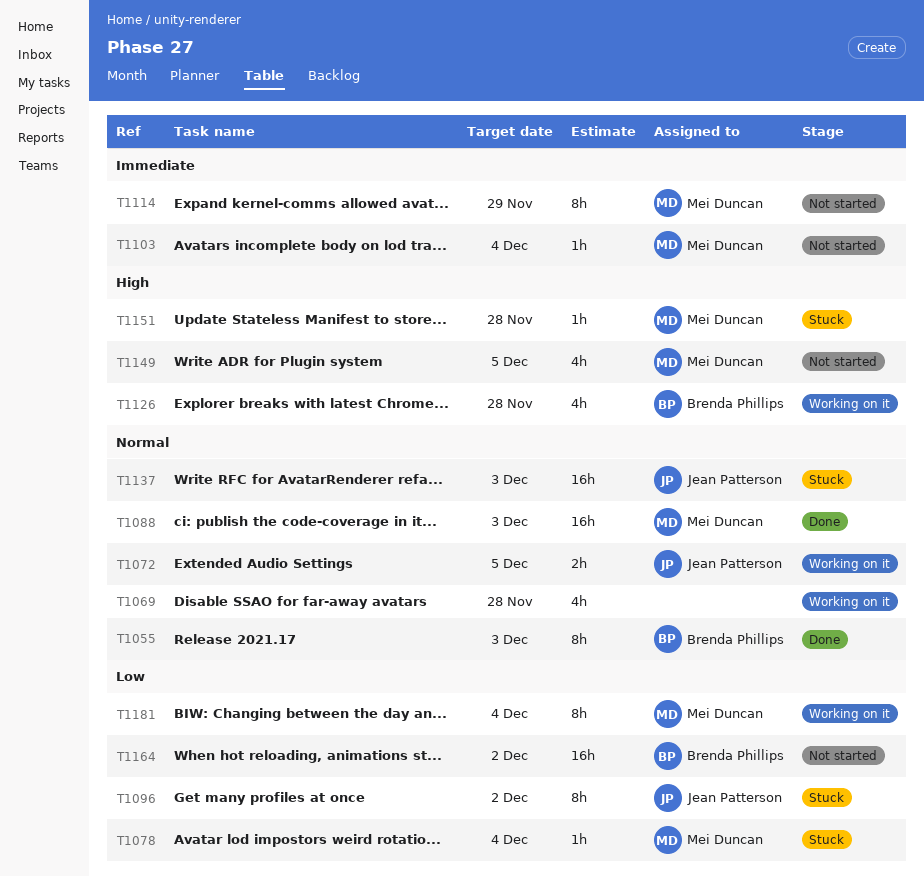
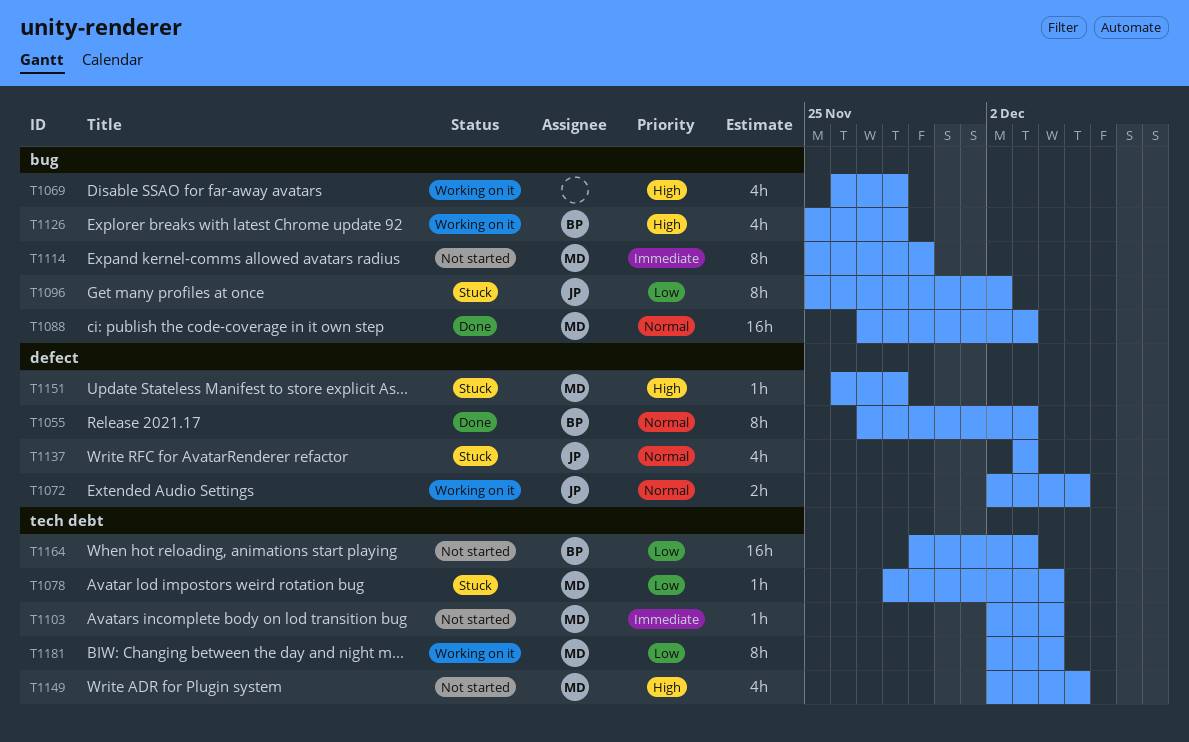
T1069, priority: Normal -> High
T1137, estimate: 16h -> 4h
T1164, due: Dec 2 -> Dec 3

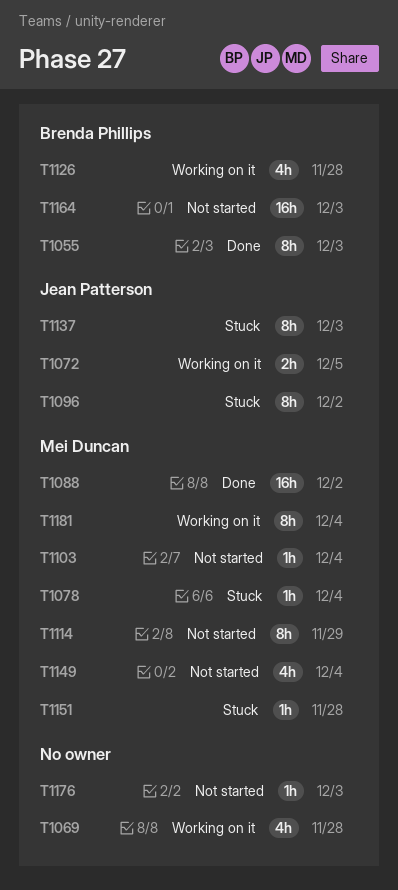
T1088, due: Dec 3 -> Dec 2
T1137, estimate: 4h -> 8h
T1149, due: Dec 5 -> Dec 4
T1176: none -> present

